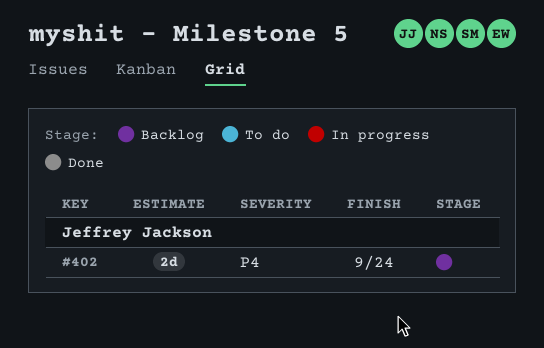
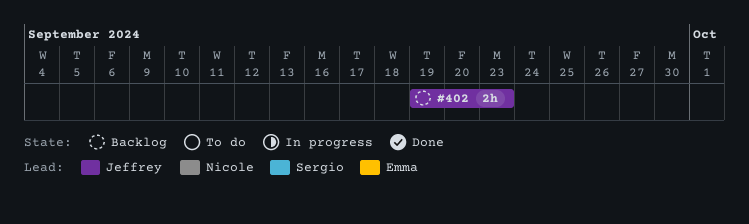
#402, estimate: 2d -> 2h
#402, due: Sep 24 -> Sep 23

